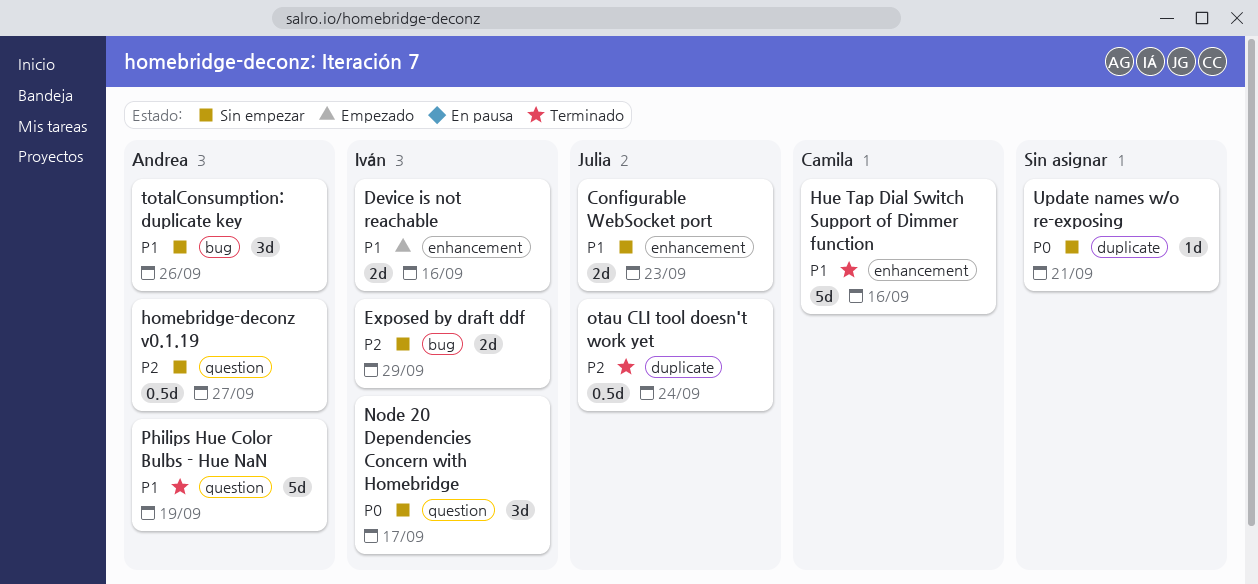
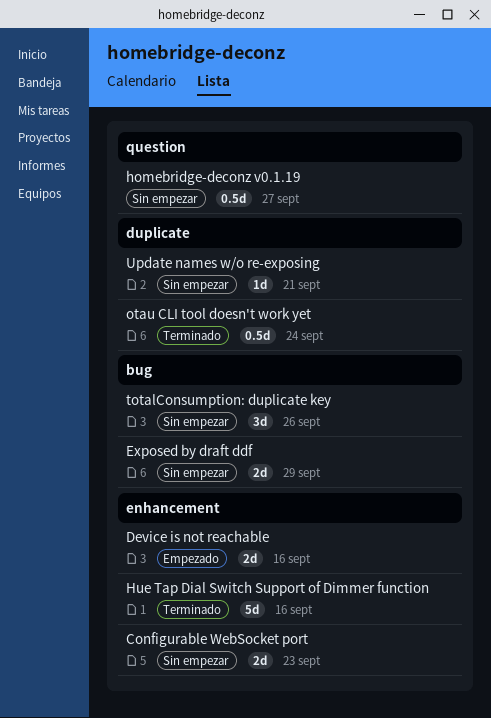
Node 20 Dependencies Concern with Homebridge: present -> none
Philips Hue Color Bulbs - Hue NaN: present -> none

